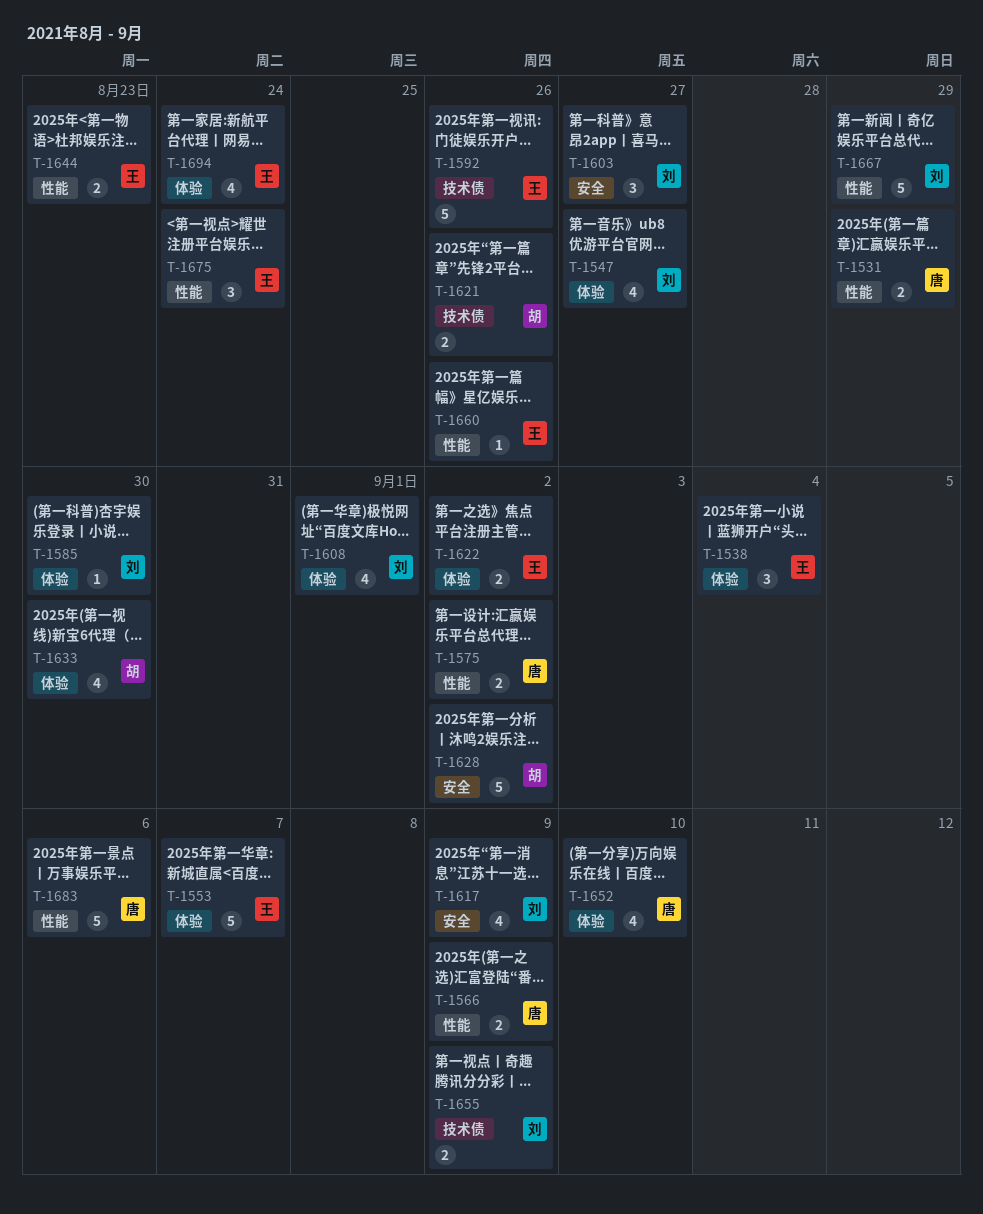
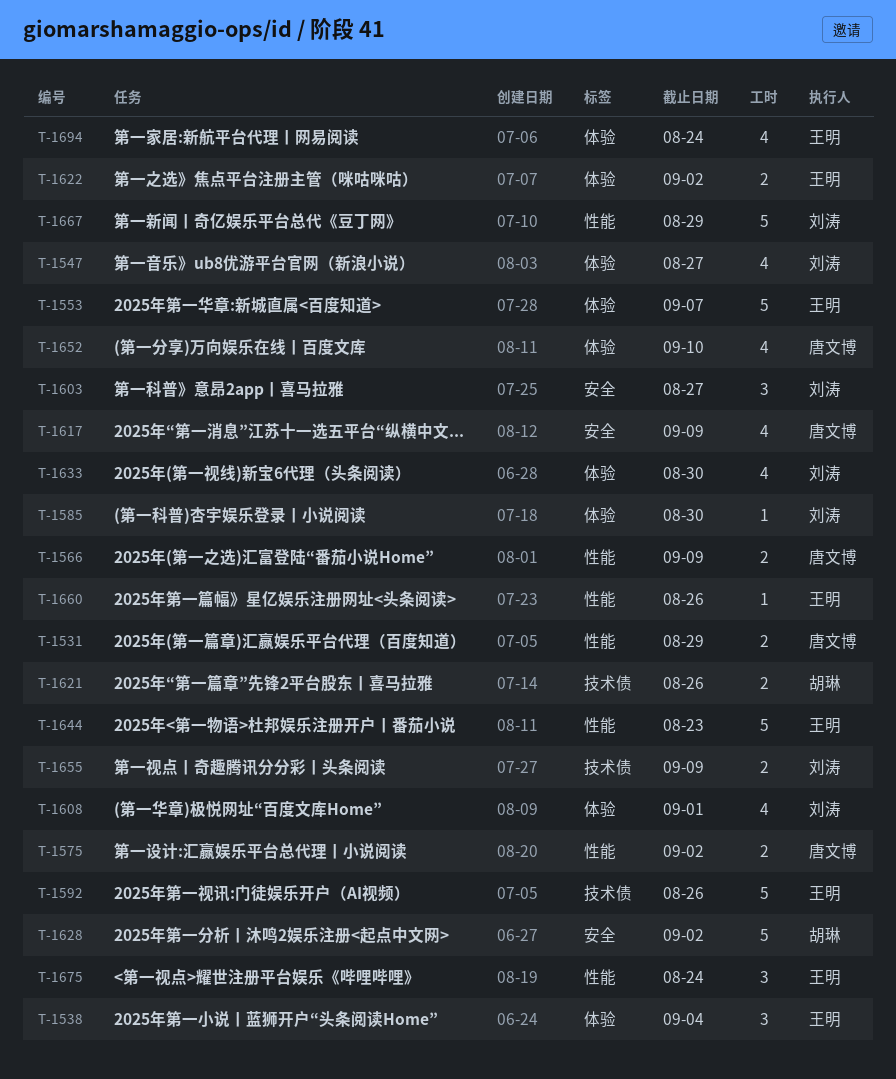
T-1617, owner: 刘涛 -> 唐文博
T-1633, owner: 胡琳 -> 刘涛
T-1644, estimate: 2 -> 5
T-1683: present -> none

